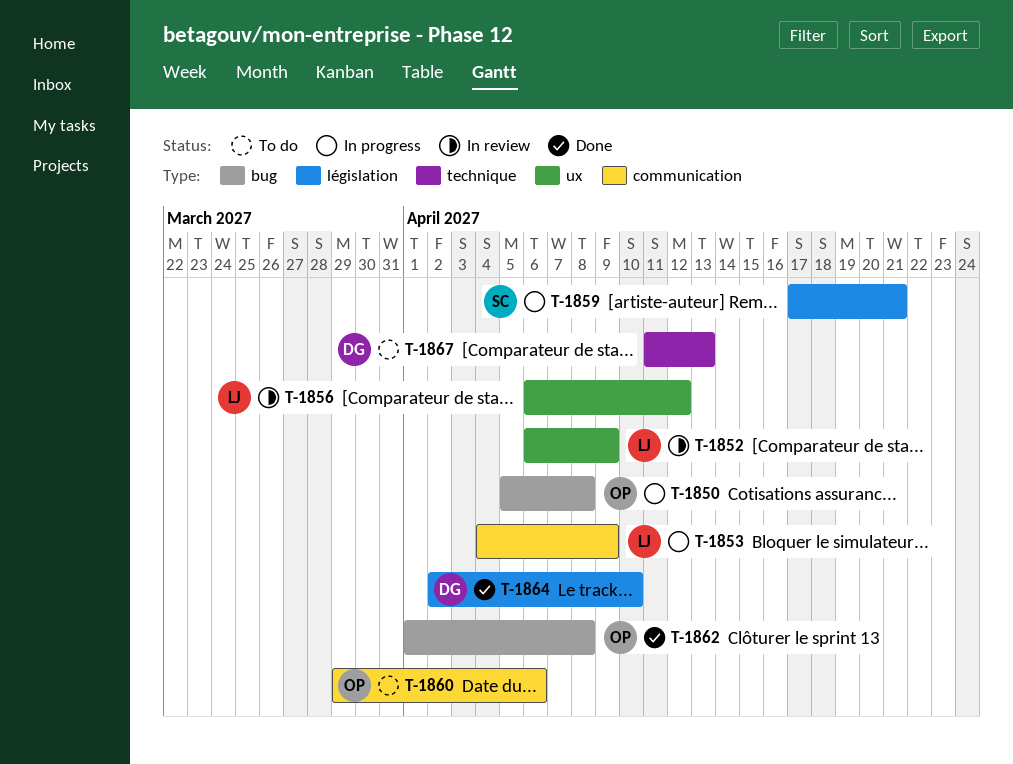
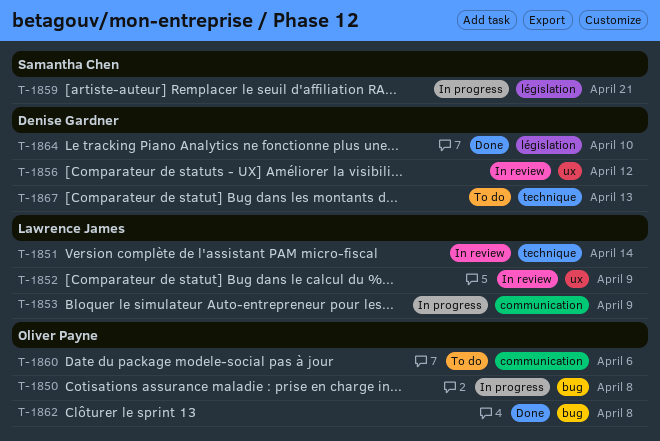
T-1851: none -> present
T-1856, owner: Lawrence James -> Denise Gardner

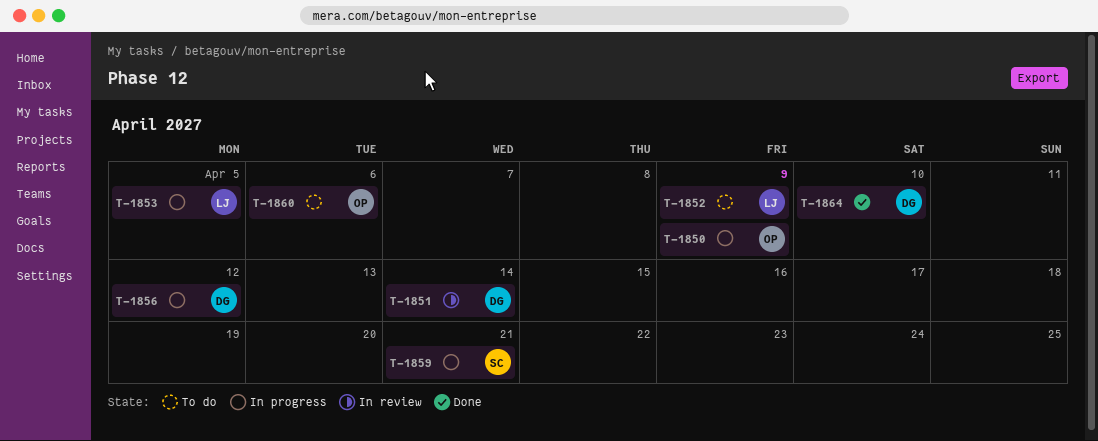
T-1850, due: Apr 8 -> Apr 9
T-1851, owner: Lawrence James -> Denise Gardner
T-1852, status: In review -> To do
T-1853, due: Apr 9 -> Apr 5
T-1856, status: In review -> In progress
T-1862: present -> none
T-1867: present -> none

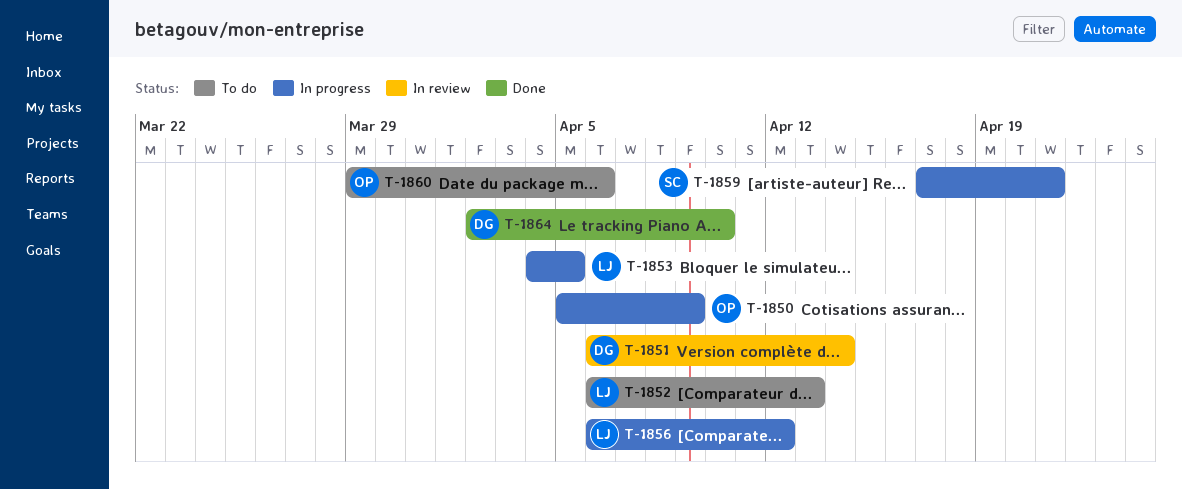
T-1852, due: Apr 9 -> Apr 13
T-1856, owner: DG -> LJ

